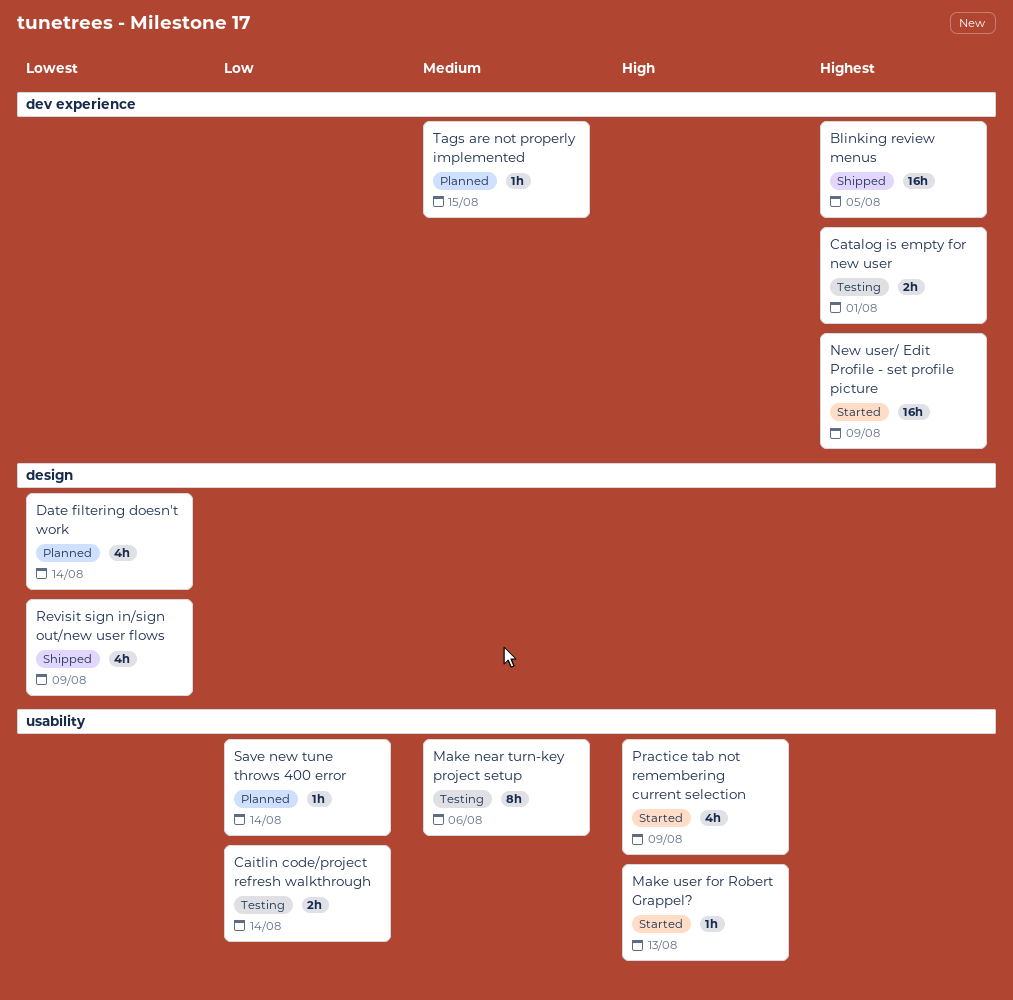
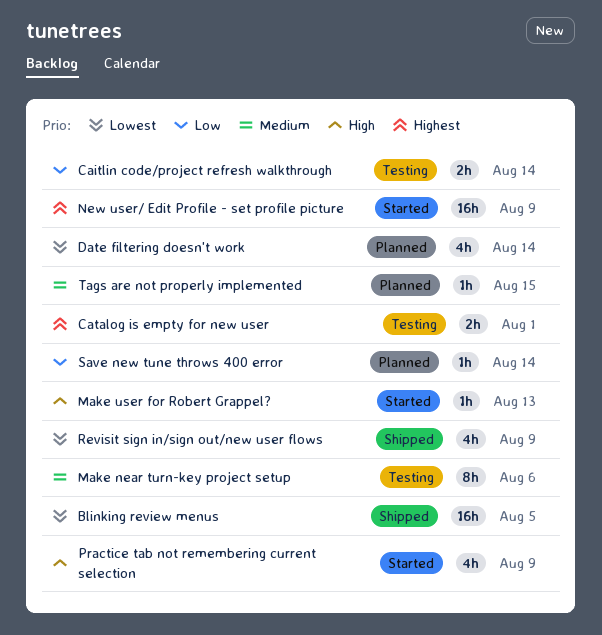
Blinking review menus, priority: Highest -> Lowest

